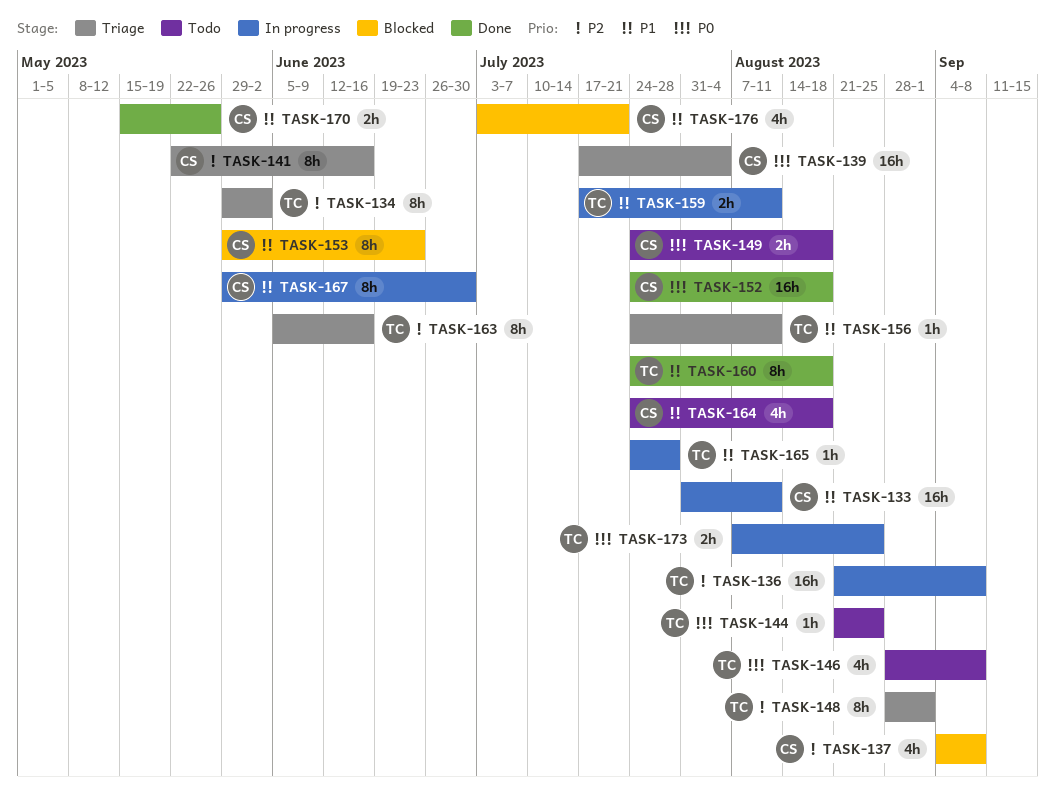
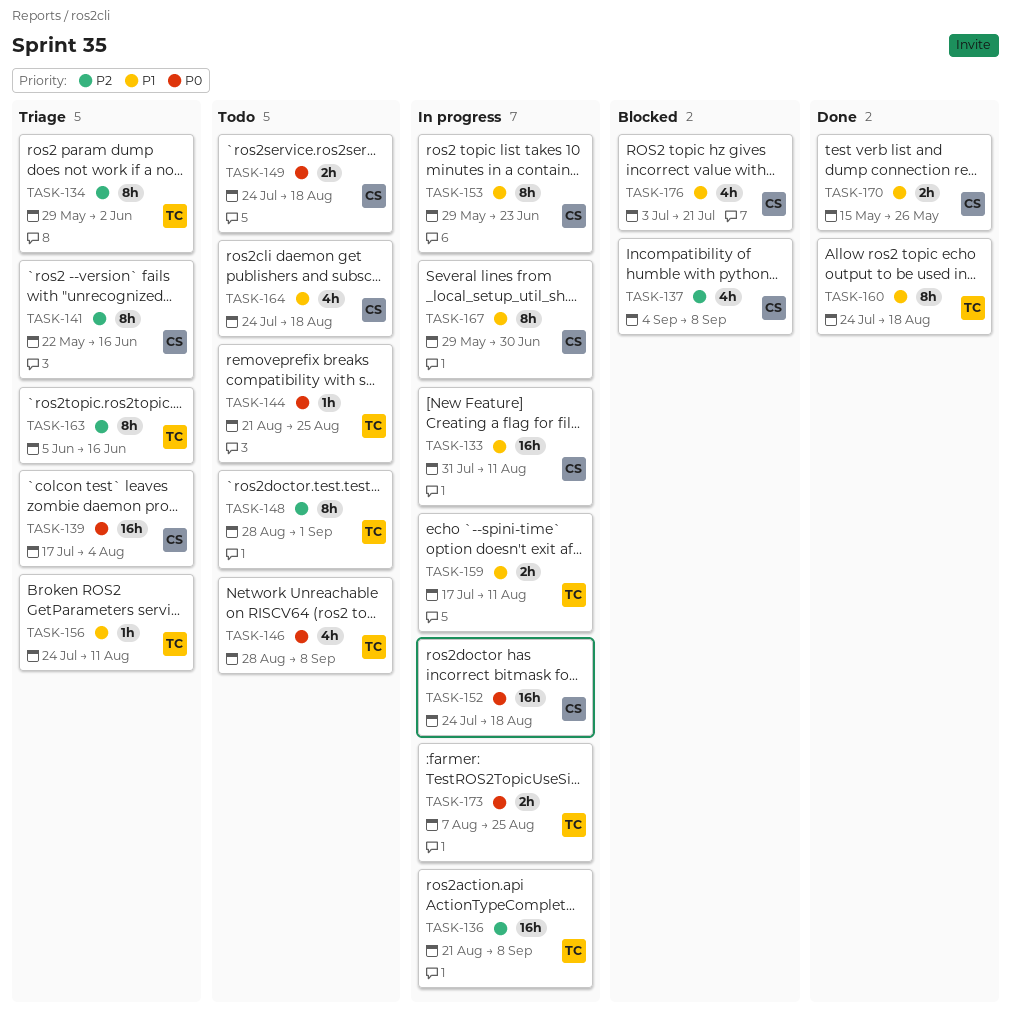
TASK-148, status: Triage -> Todo
TASK-152, status: Done -> In progress
TASK-153, status: Blocked -> In progress
TASK-165: present -> none

